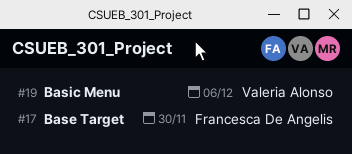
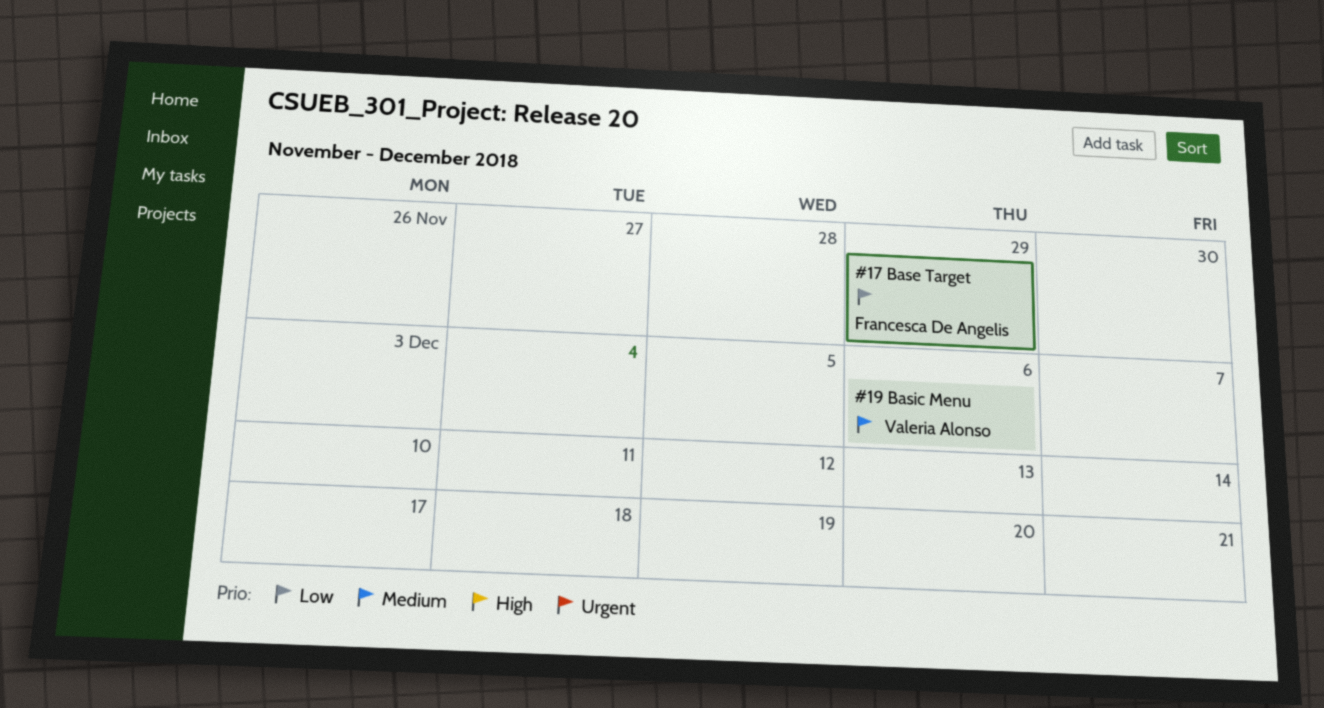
#17, due: Nov 30 -> Nov 29

